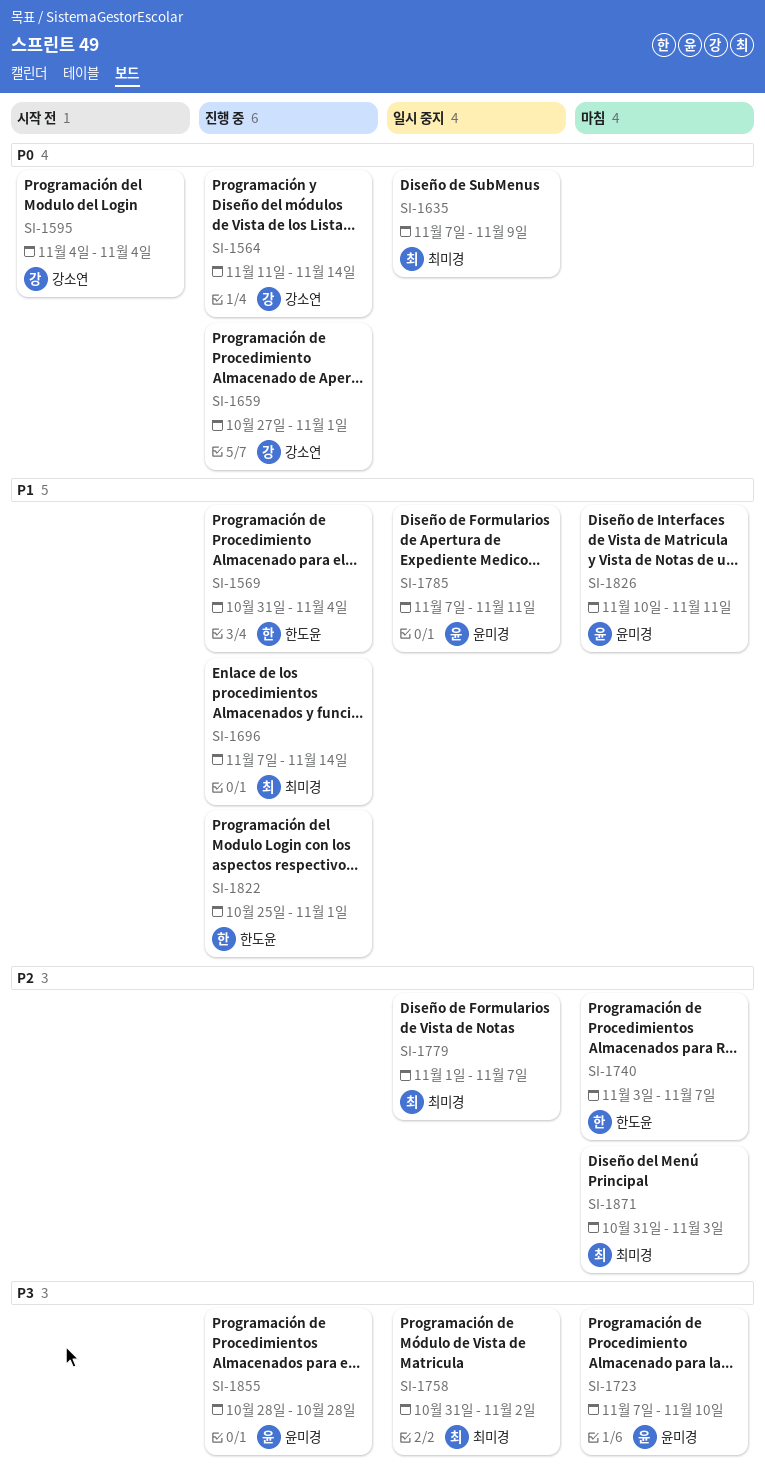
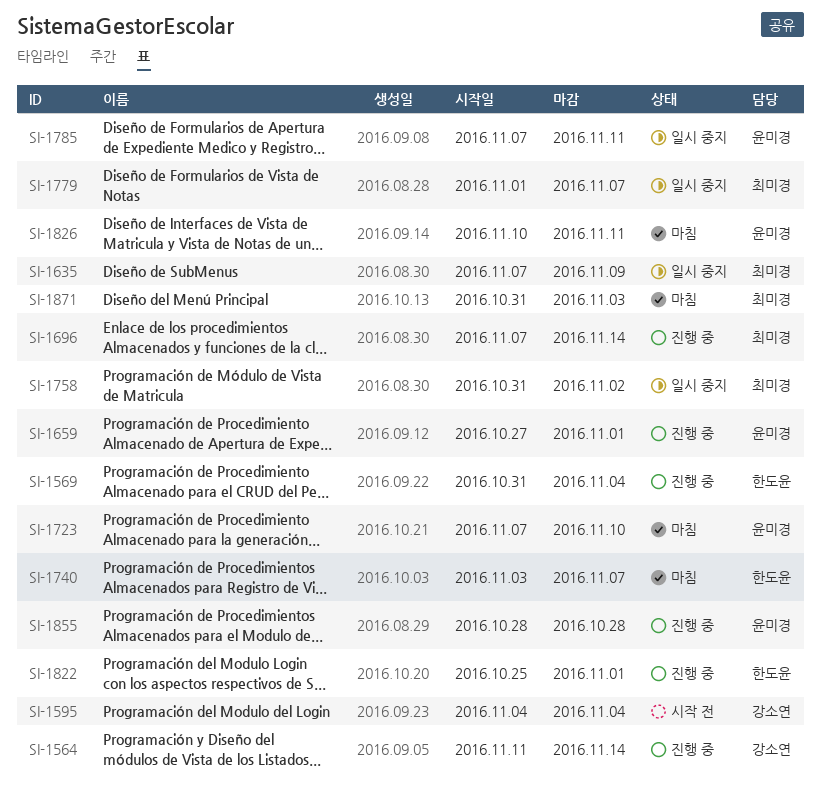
SI-1659, owner: 강소연 -> 윤미경

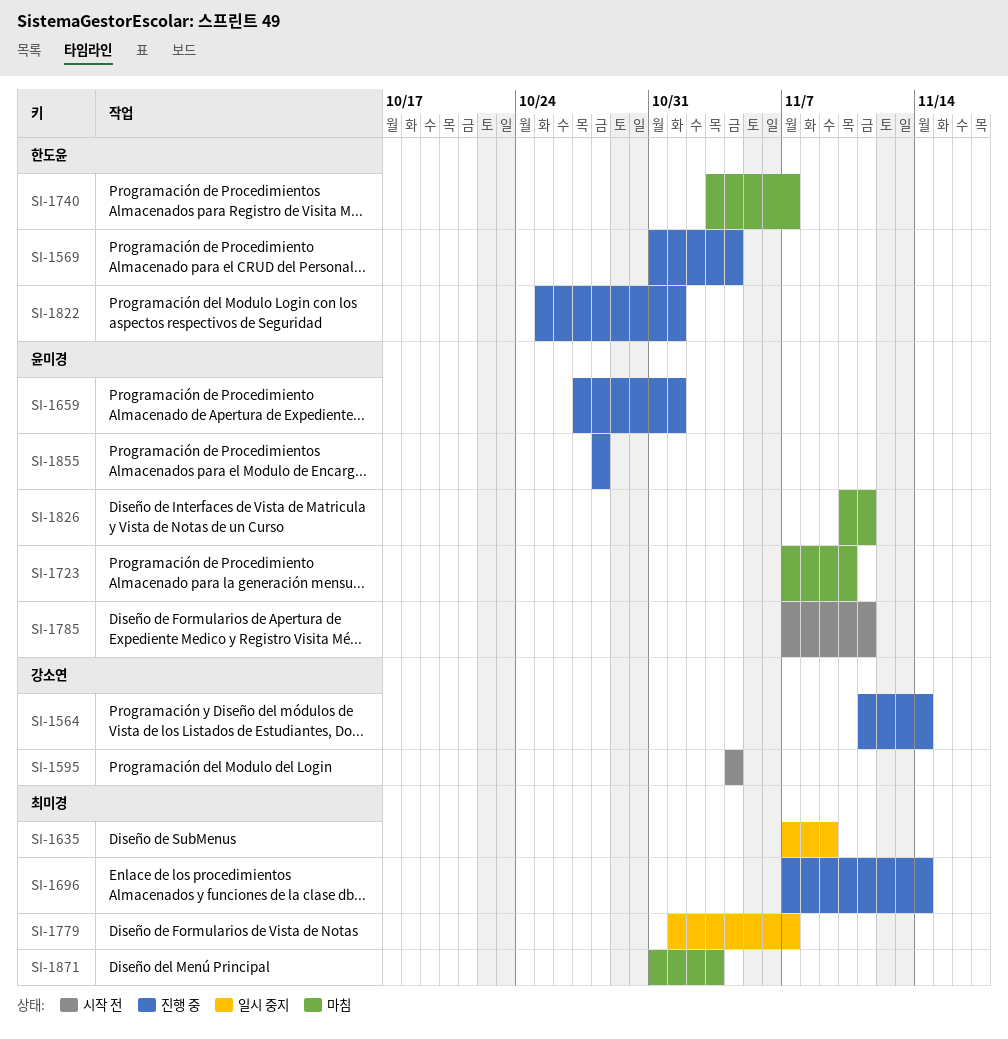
SI-1758: present -> none
SI-1785, status: 일시 중지 -> 시작 전

